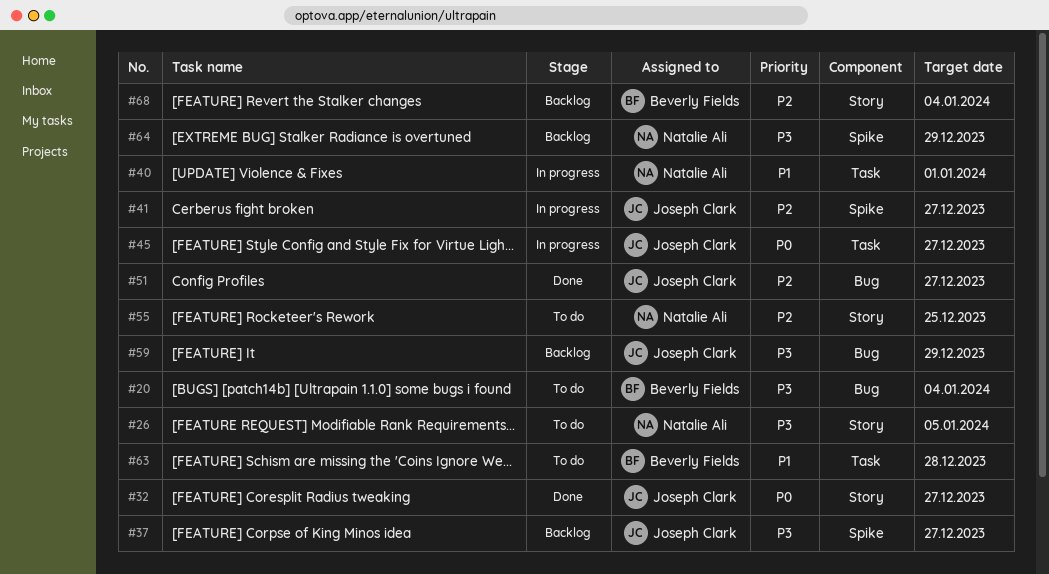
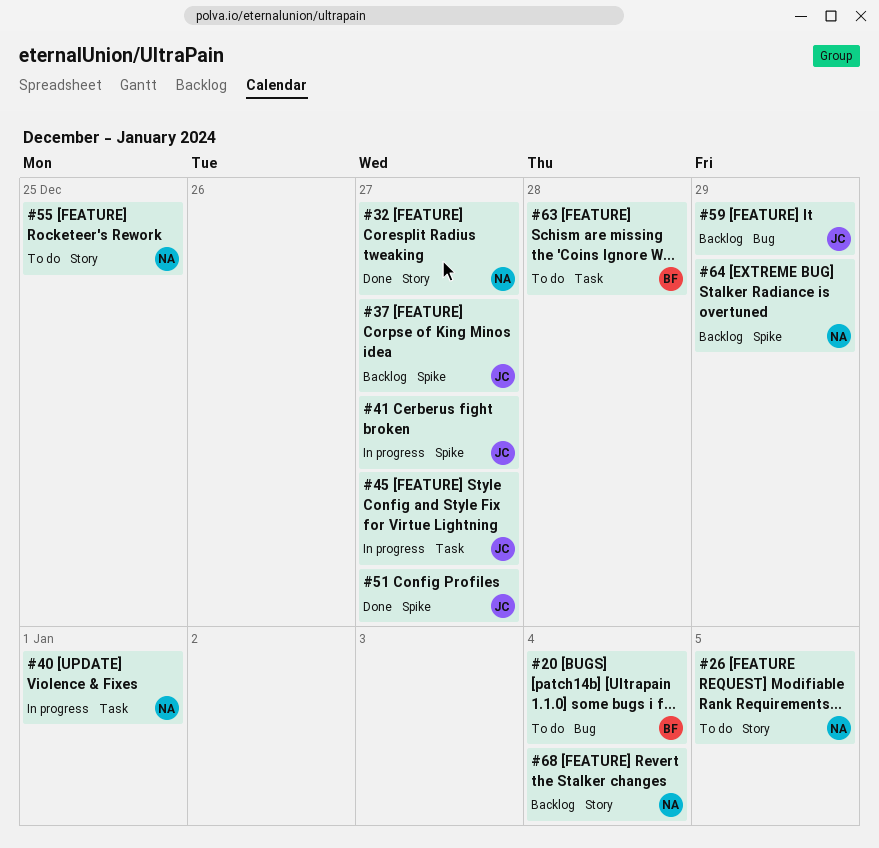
#32, owner: Joseph Clark -> Natalie Ali
#51, label: Bug -> Spike
#68, owner: Beverly Fields -> Natalie Ali

